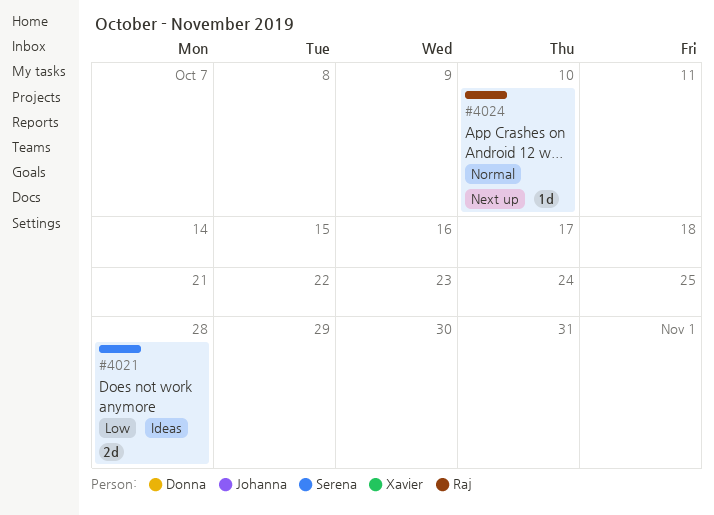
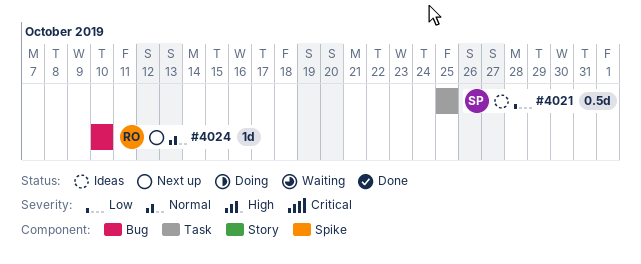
#4021, estimate: 2d -> 0.5d
#4021, due: Oct 28 -> Oct 25

